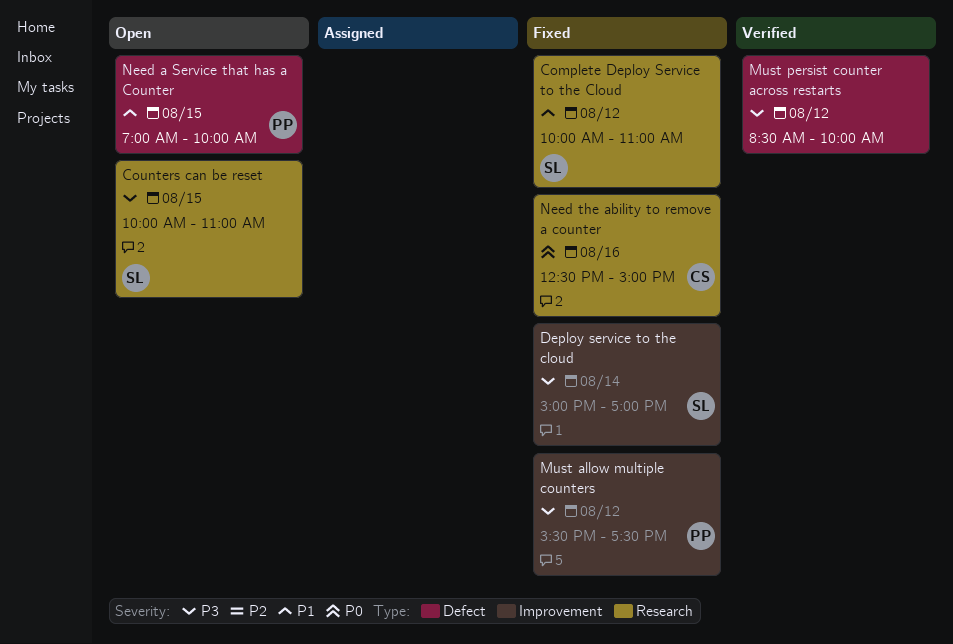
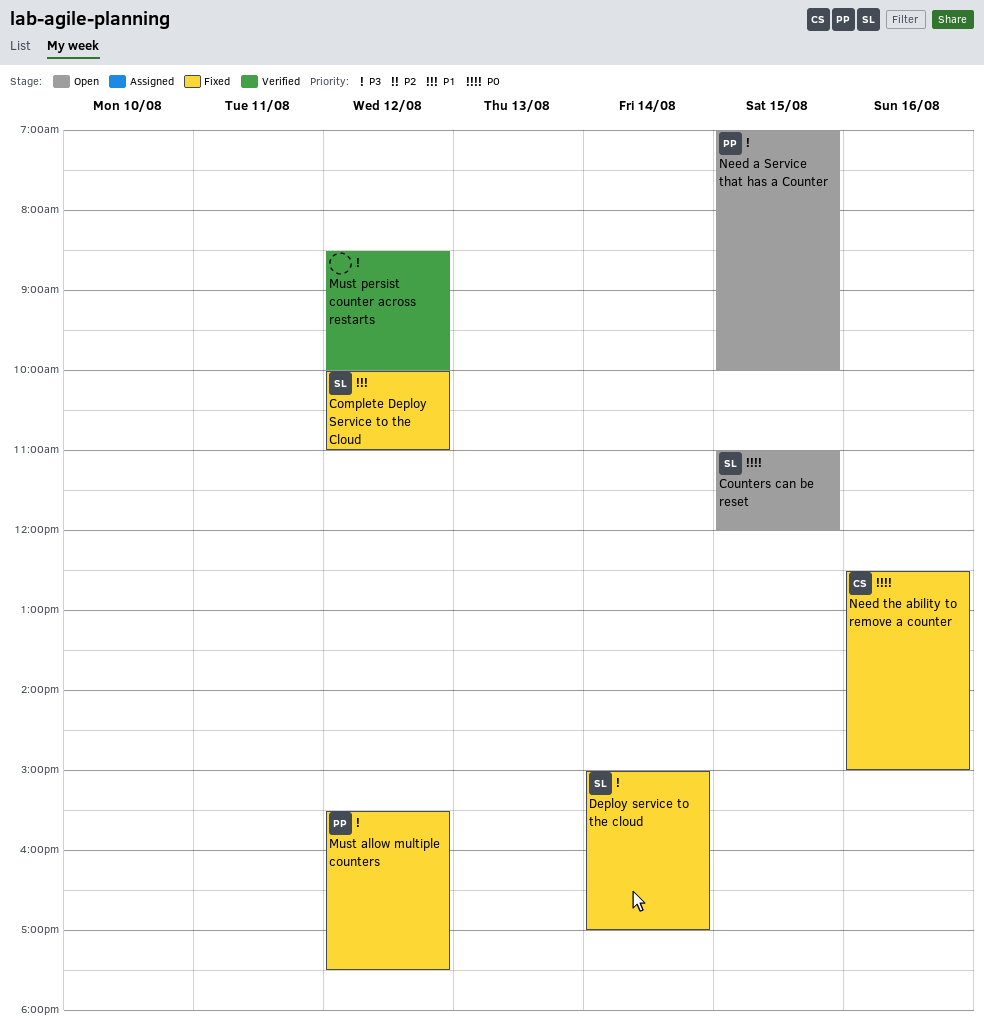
Counters can be reset, priority: P3 -> P0
Counters can be reset, begins: 10:00 -> 11:00
Counters can be reset, ends: 11:00 -> 12:00
Need a Service that has a Counter, priority: P1 -> P3

